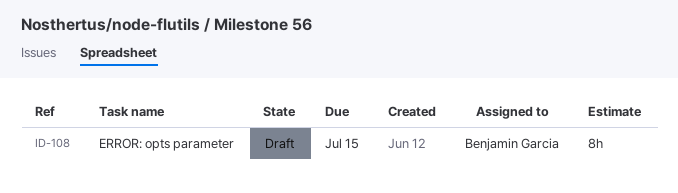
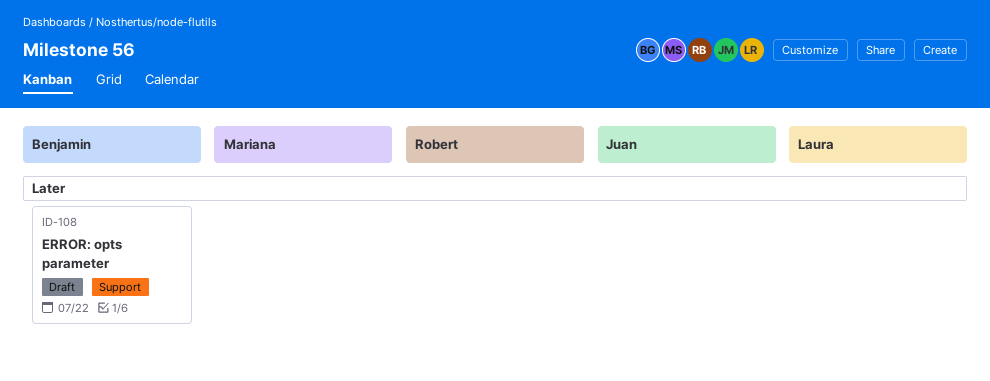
ID-108, due: Jul 15 -> Jul 22

